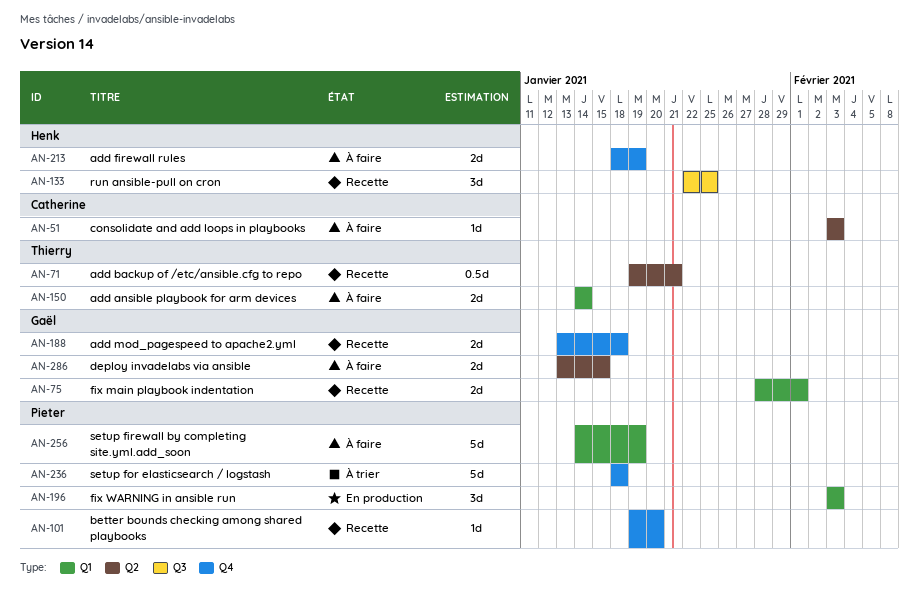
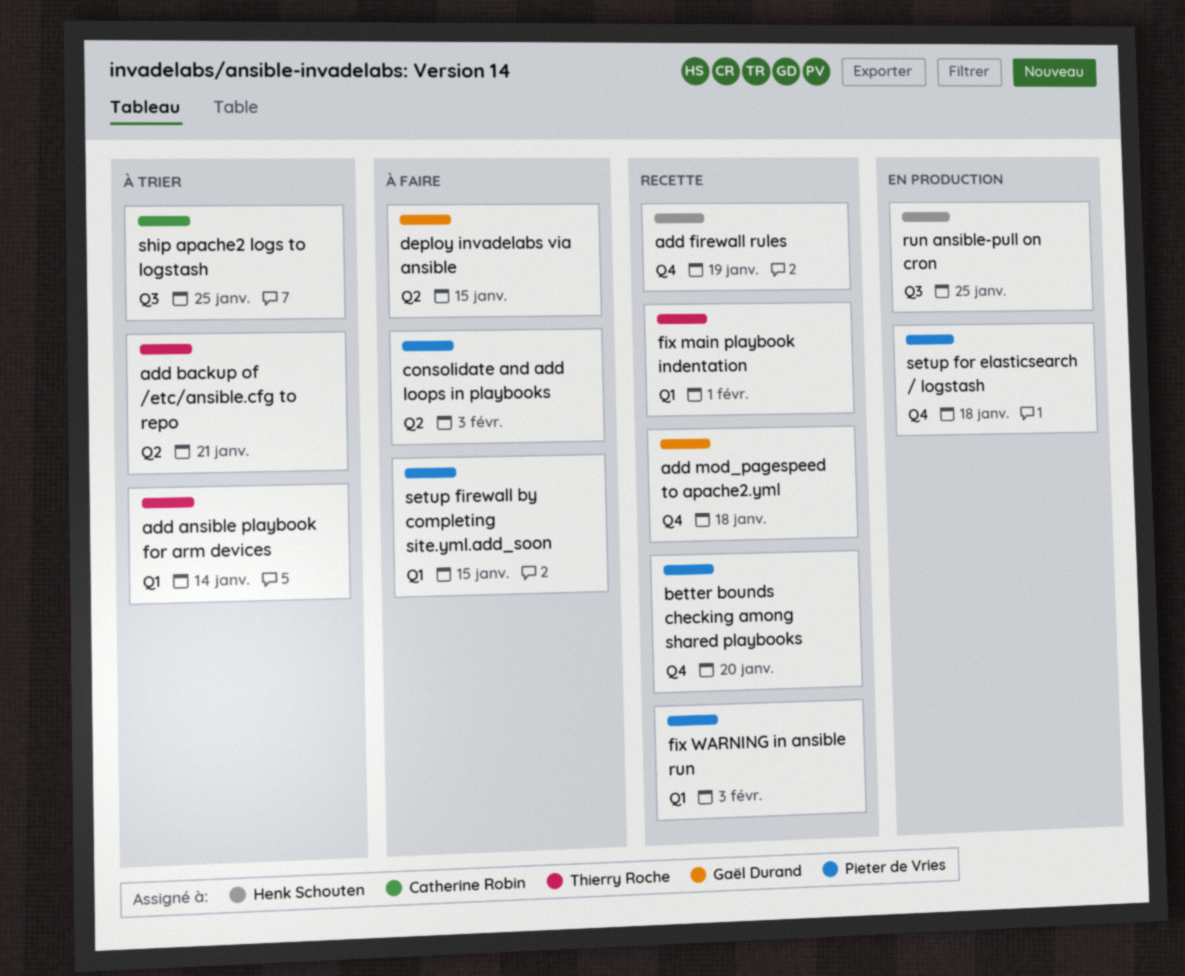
add ansible playbook for arm devices, status: À faire -> À trier
add backup of /etc/ansible.cfg to repo, status: Recette -> À trier
add firewall rules, status: À faire -> Recette
consolidate and add loops in playbooks, owner: Catherine Robin -> Pieter de Vries
fix main playbook indentation, owner: Gaël Durand -> Thierry Roche
fix WARNING in ansible run, status: En production -> Recette
run ansible-pull on cron, status: Recette -> En production
setup firewall by completing site.yml.add_soon, due: Jan 19 -> Jan 15
setup for elasticsearch / logstash, status: À trier -> En production
ship apache2 logs to logstash: none -> present

